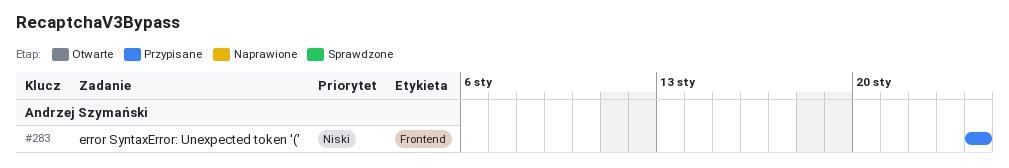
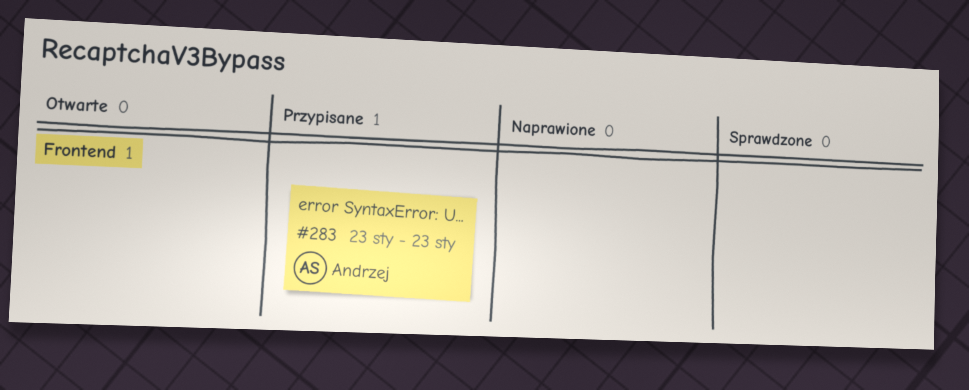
#283, start: Jan 24 -> Jan 23
#283, due: Jan 24 -> Jan 23

